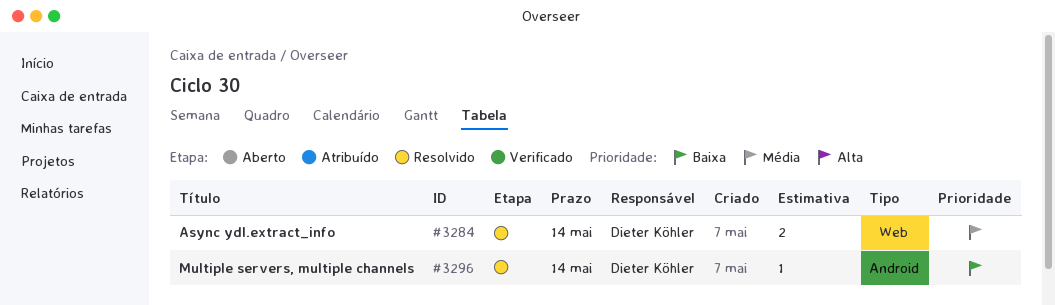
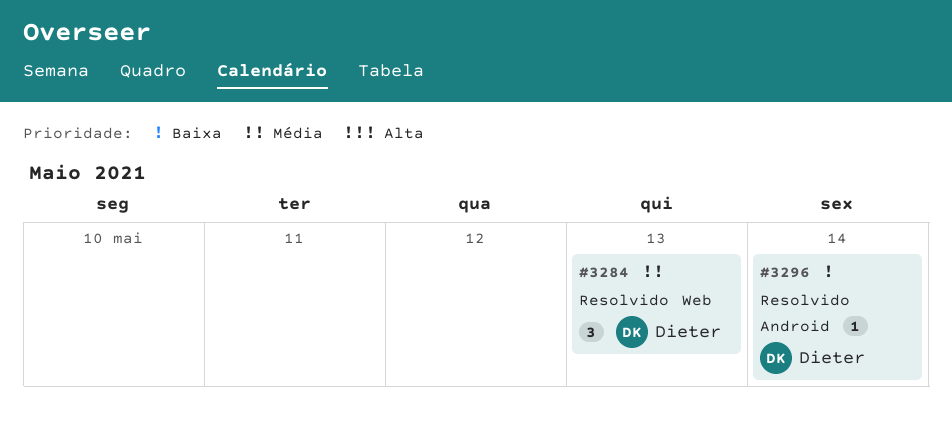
#3284, estimate: 2 -> 3
#3284, due: May 14 -> May 13

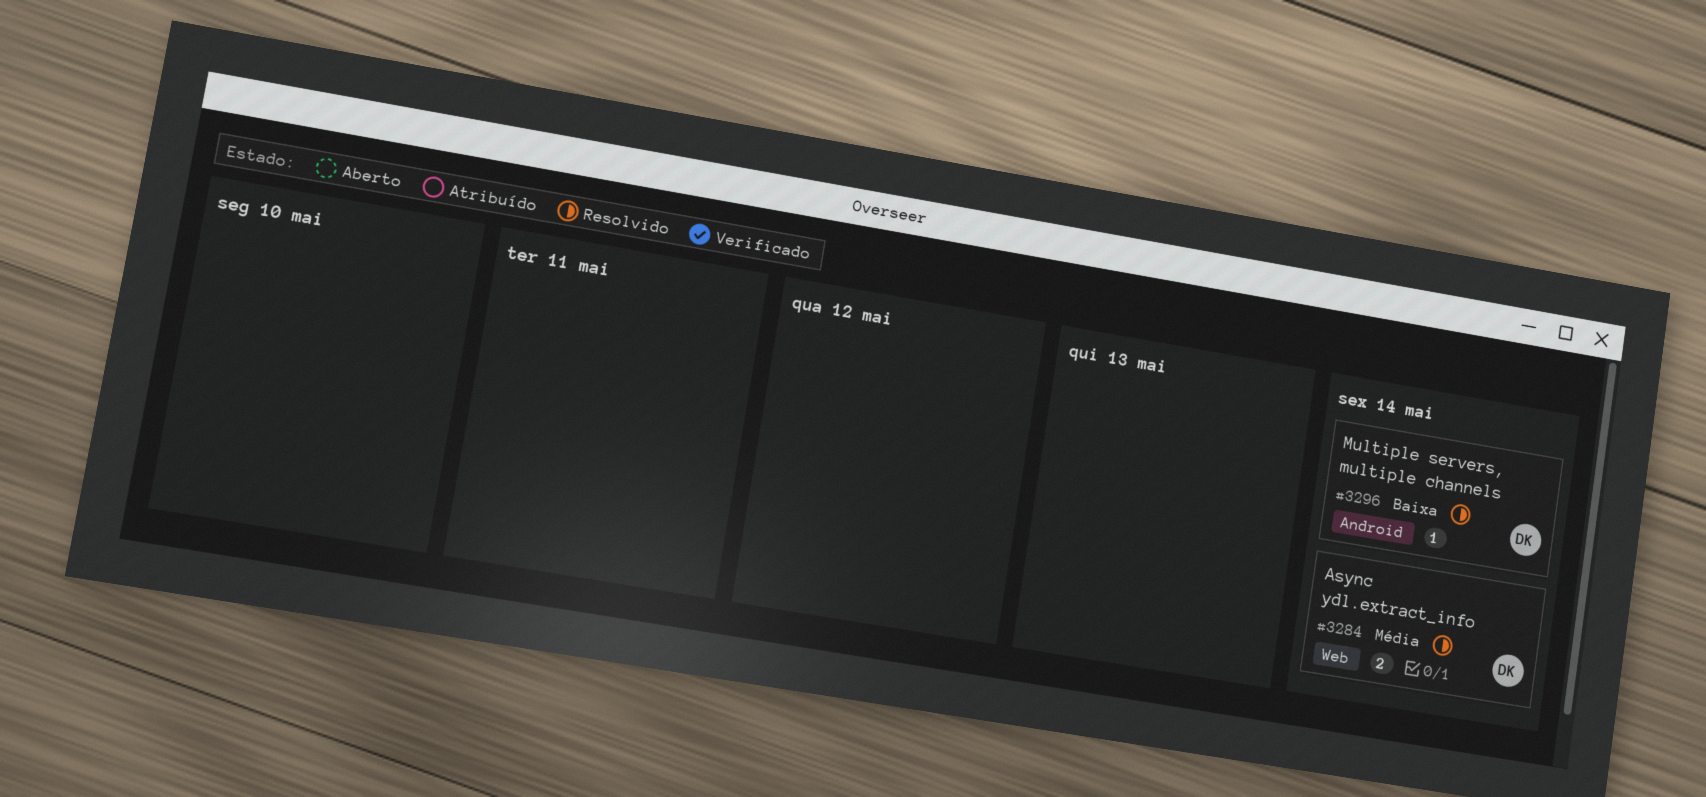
#3284, estimate: 3 -> 2
#3284, due: May 13 -> May 14

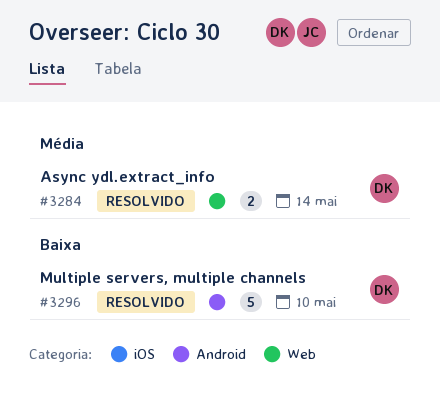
#3296, estimate: 1 -> 5
#3296, due: May 14 -> May 10

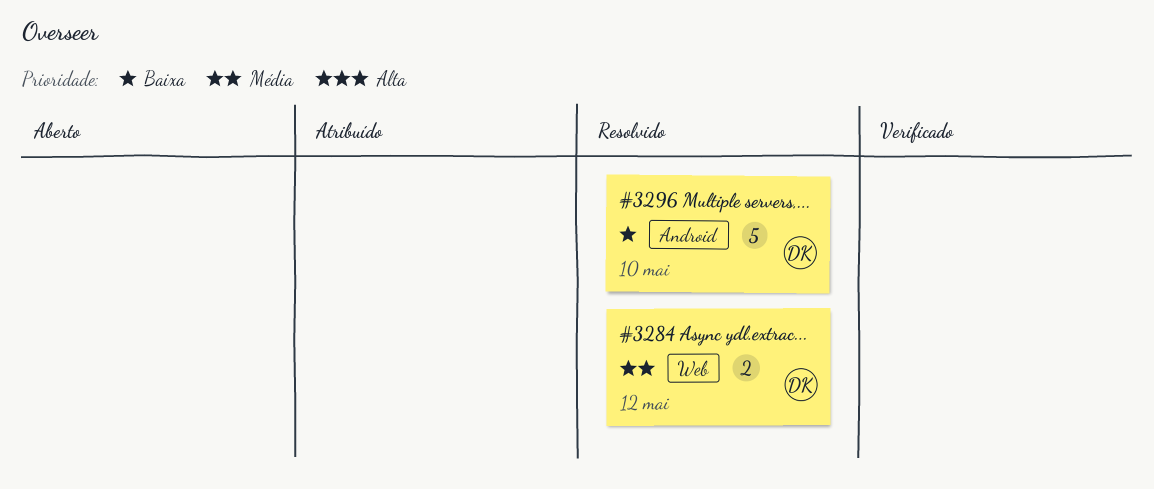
#3284, due: May 14 -> May 12

